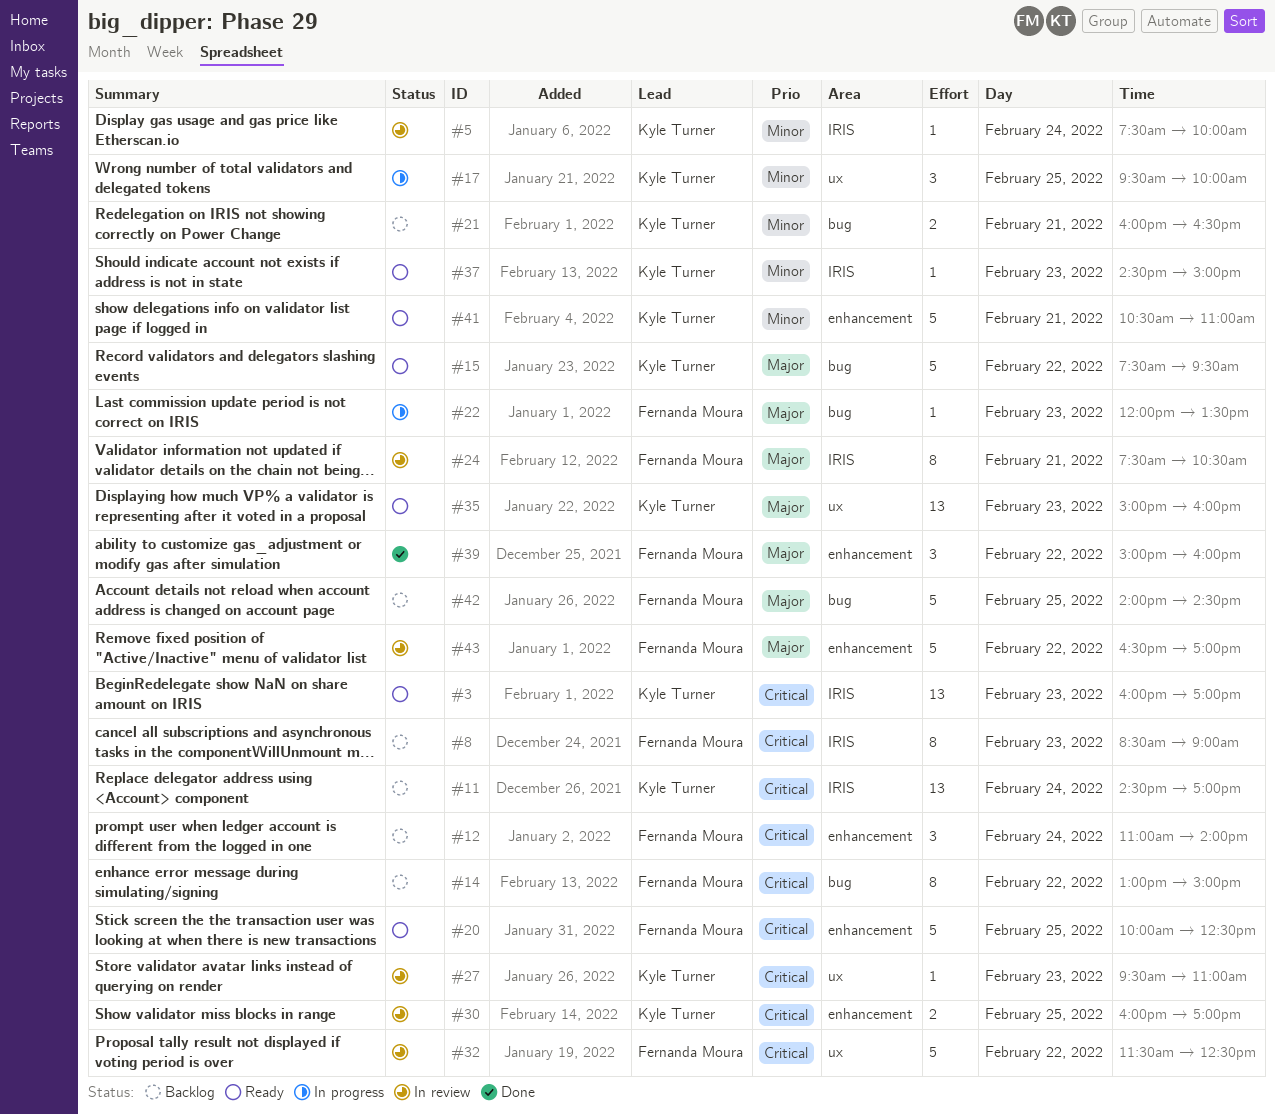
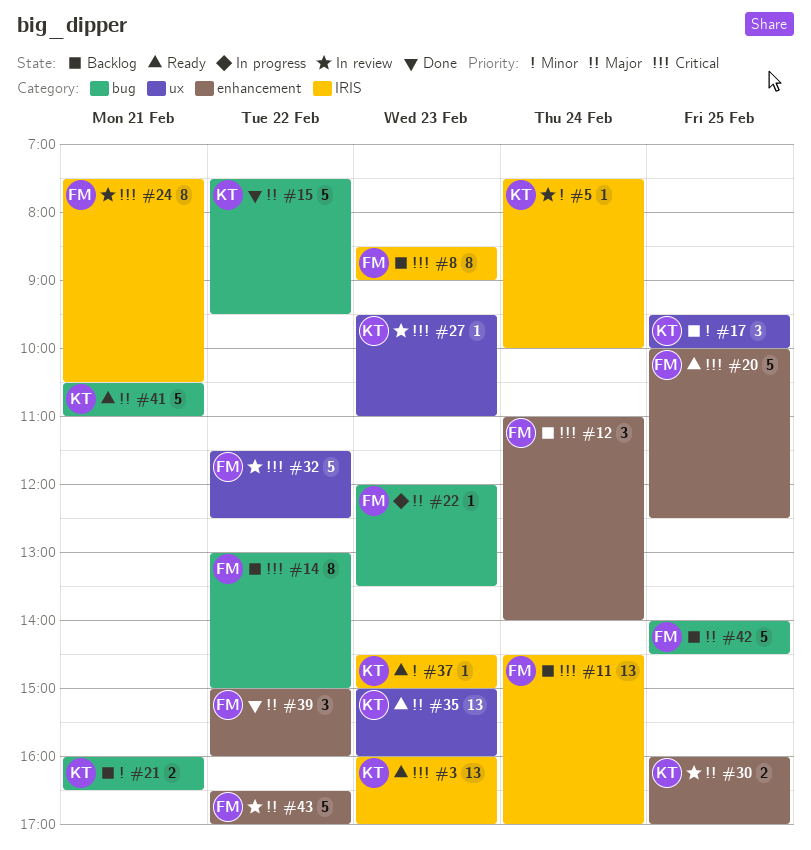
#11, owner: Kyle Turner -> Fernanda Moura
#15, status: Ready -> Done
#17, status: In progress -> Backlog
#24, priority: Major -> Critical
#30, priority: Critical -> Major
#41, priority: Minor -> Major
#41, label: enhancement -> bug

